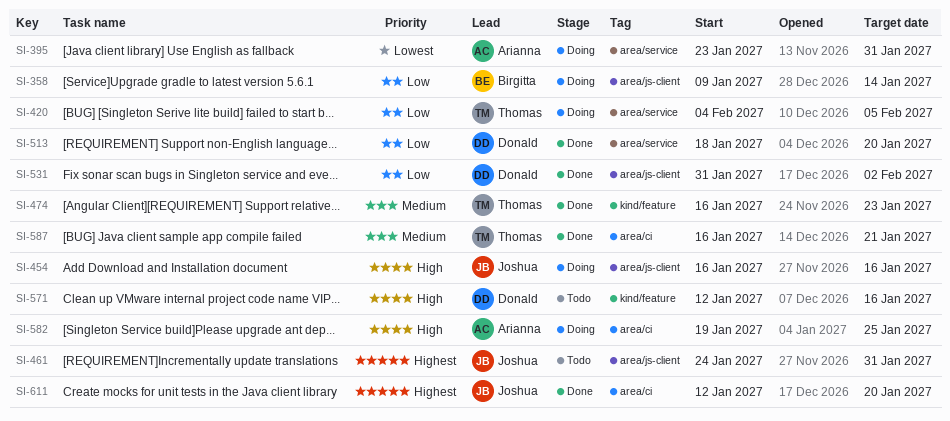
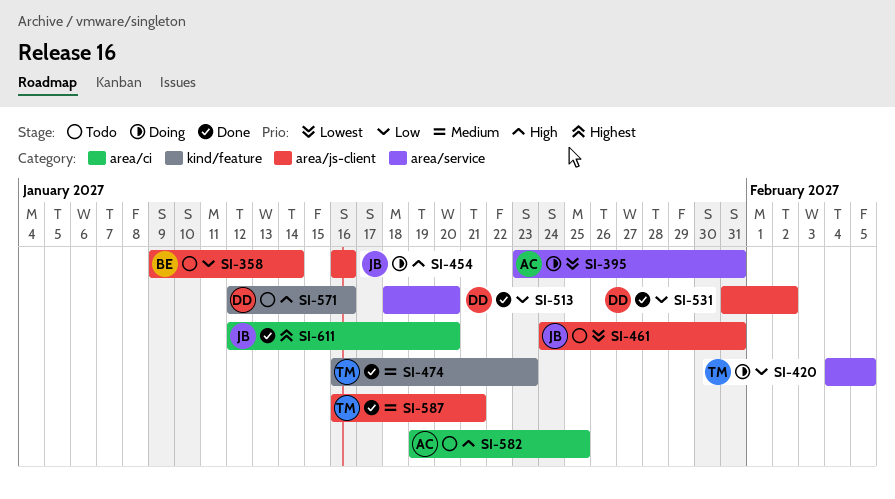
SI-358, status: Doing -> Todo
SI-461, priority: Highest -> Lowest
SI-582, status: Doing -> Todo
SI-587, label: area/ci -> area/js-client

